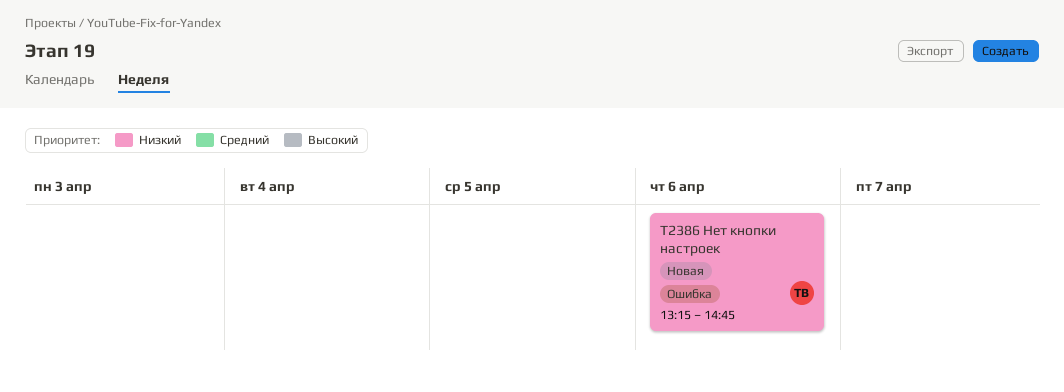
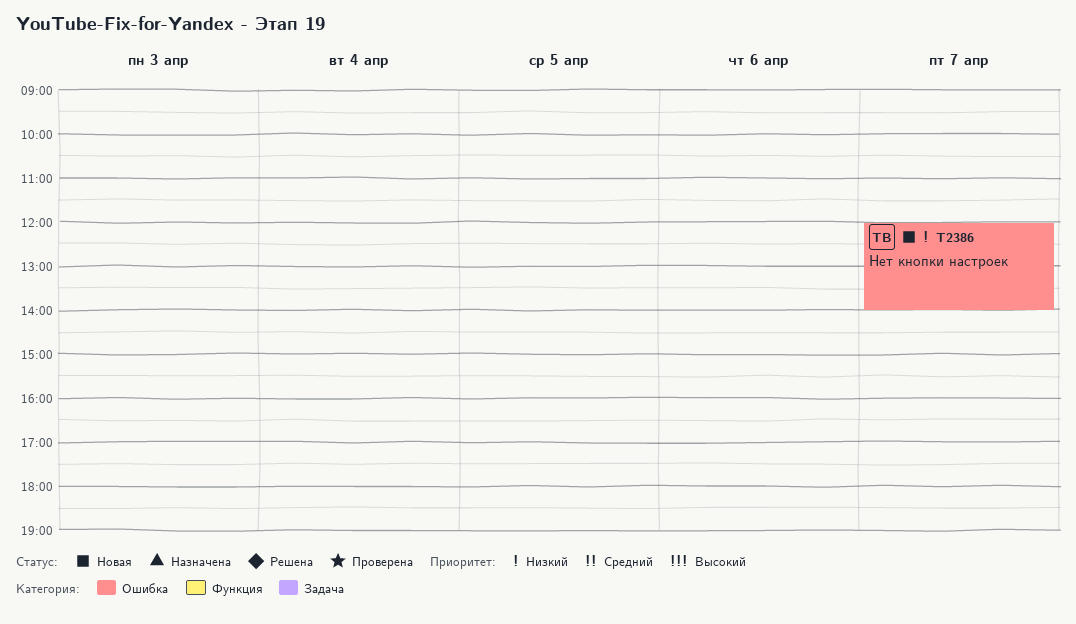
T2386, day: Apr 6 -> Apr 7
T2386, begins: 13:15 -> 12:00
T2386, ends: 14:45 -> 14:00

